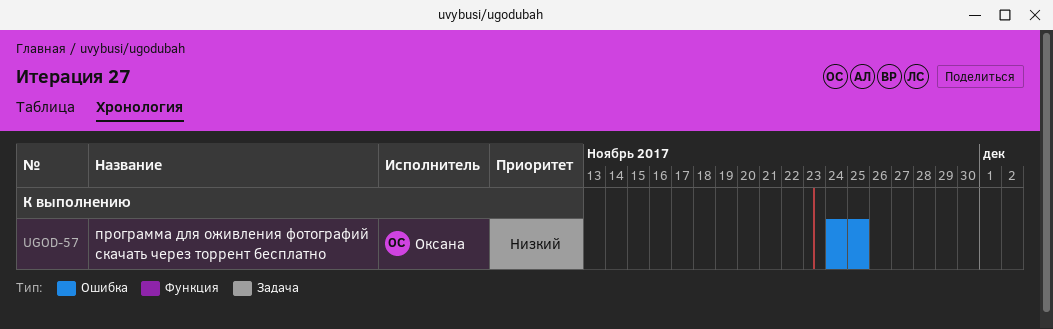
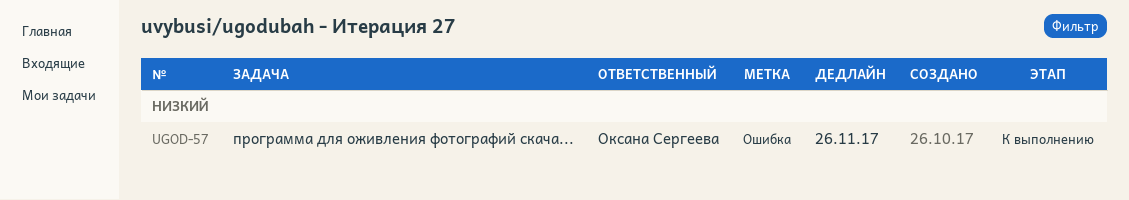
UGOD-57, due: Nov 25 -> Nov 26

